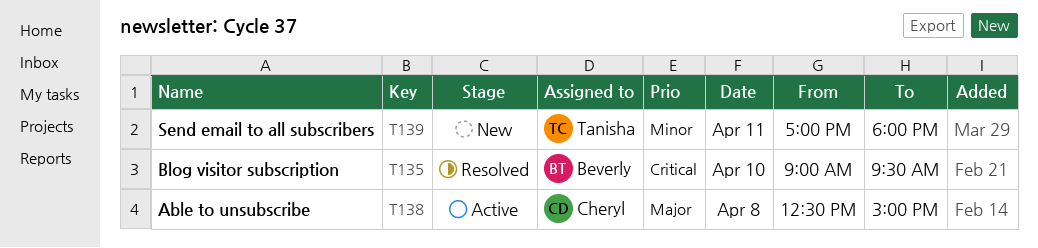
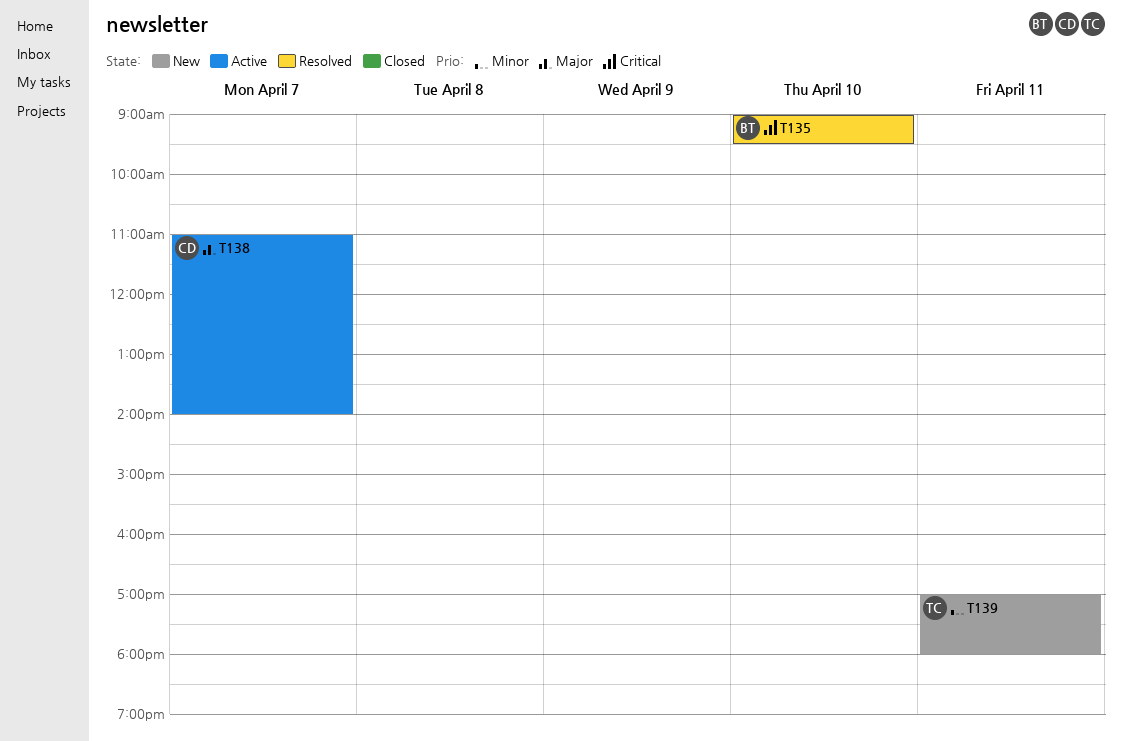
T138, day: Apr 8 -> Apr 7
T138, begins: 12:30 -> 11:00
T138, ends: 15:00 -> 14:00

